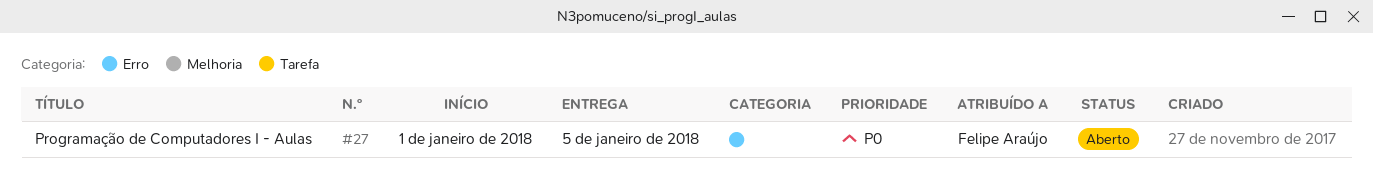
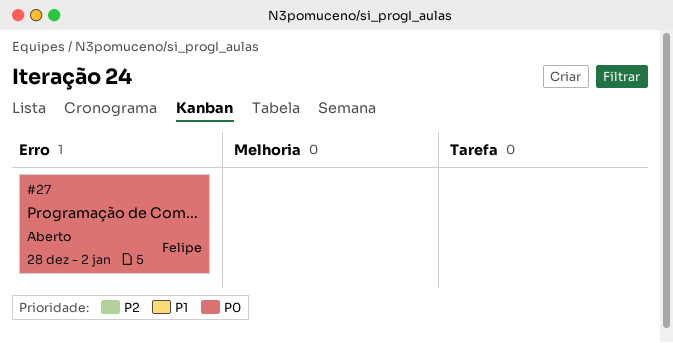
#27, start: Jan 1 -> Dec 28
#27, due: Jan 5 -> Jan 2

